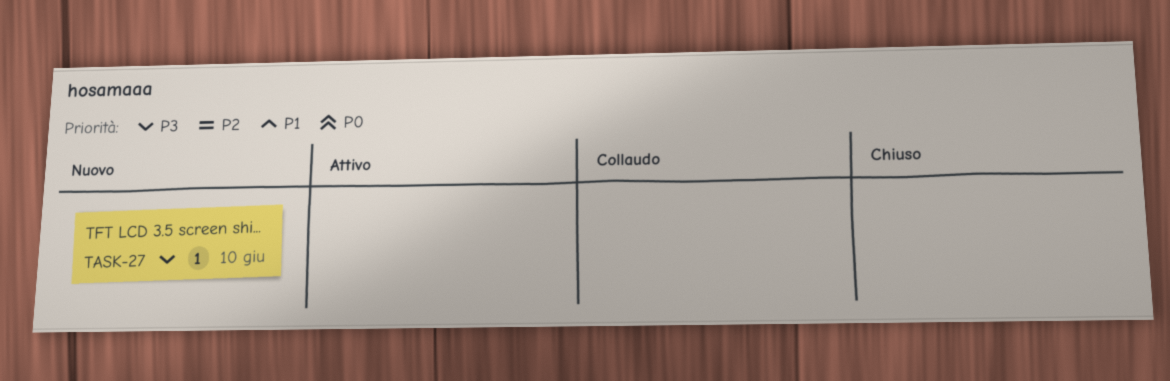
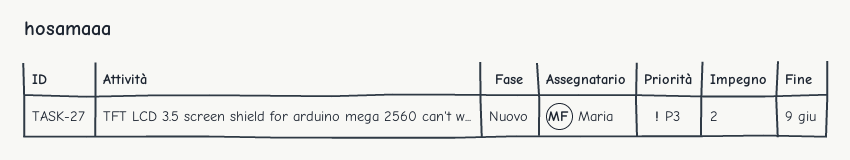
TASK-27, estimate: 1 -> 2
TASK-27, due: Jun 10 -> Jun 9

